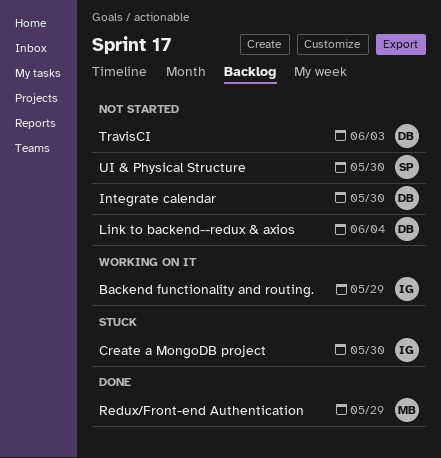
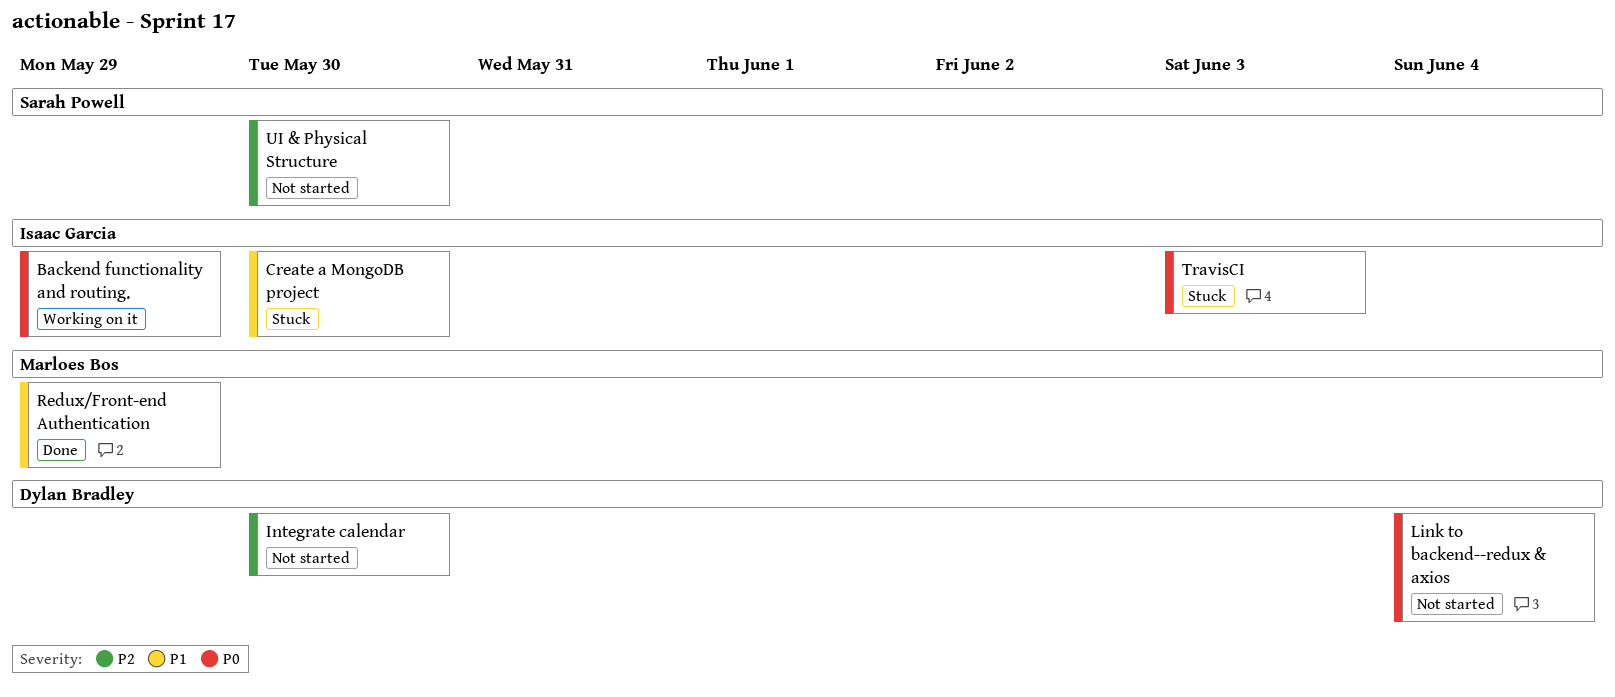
TravisCI, status: Not started -> Stuck
TravisCI, owner: Dylan Bradley -> Isaac Garcia

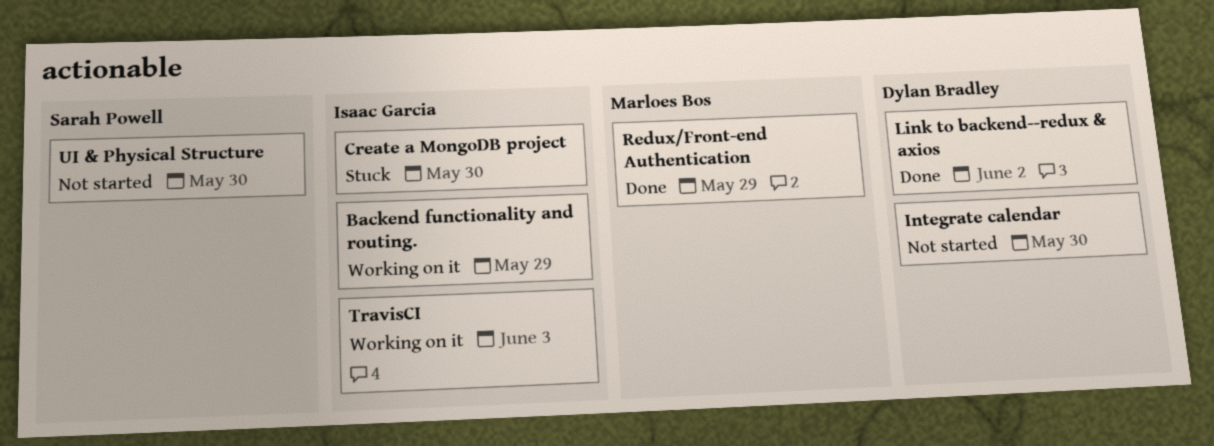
Link to backend--redux & axios, status: Not started -> Done
Link to backend--redux & axios, due: Jun 4 -> Jun 2
TravisCI, status: Stuck -> Working on it

